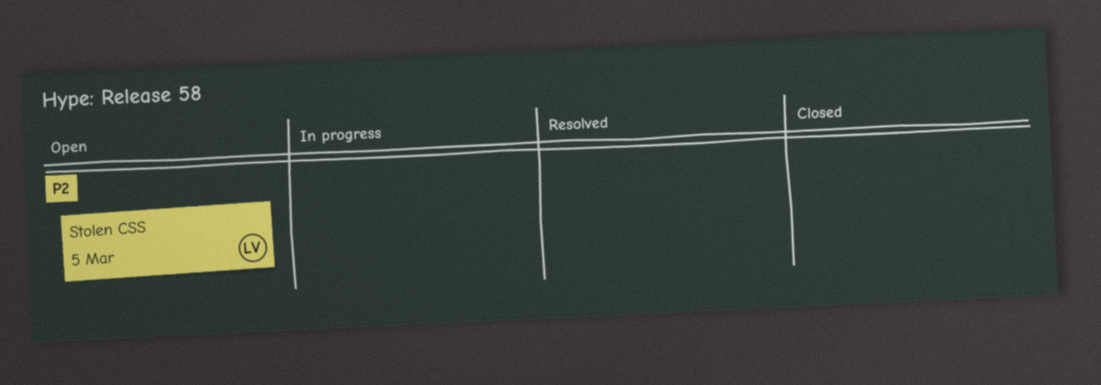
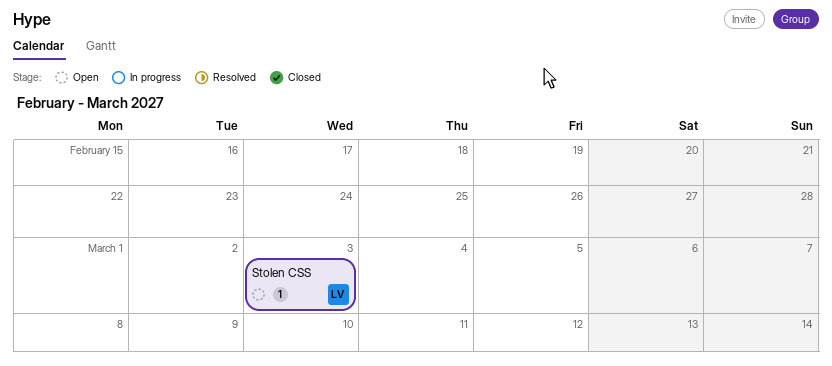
Stolen CSS, due: Mar 5 -> Mar 3

